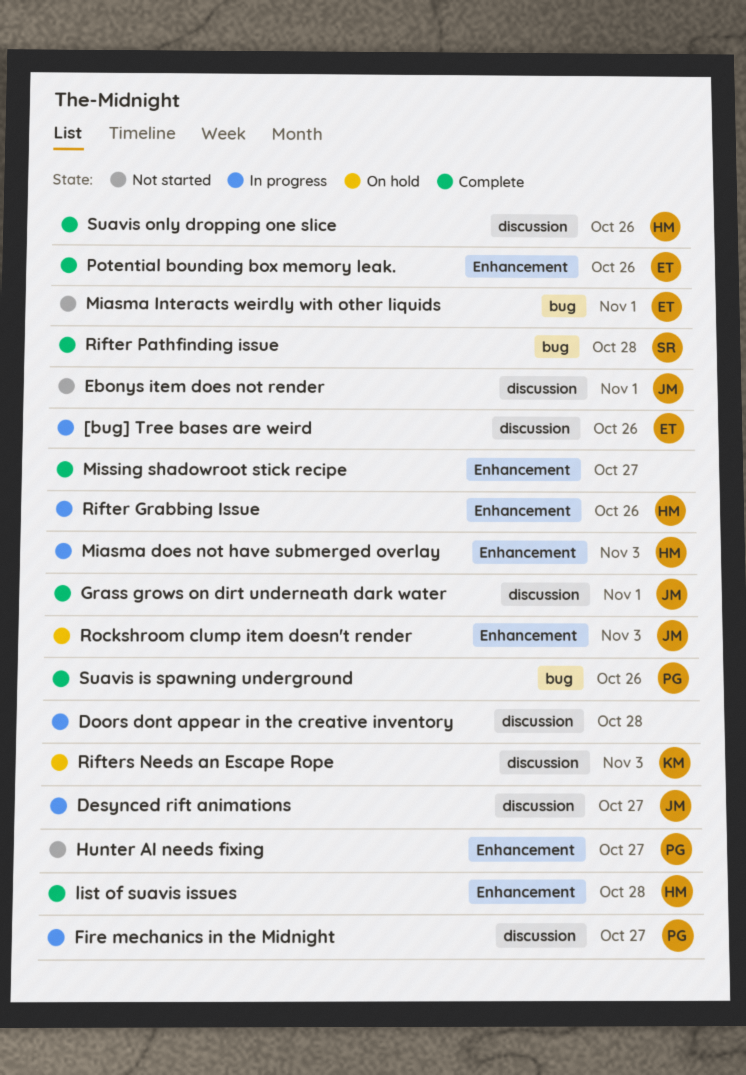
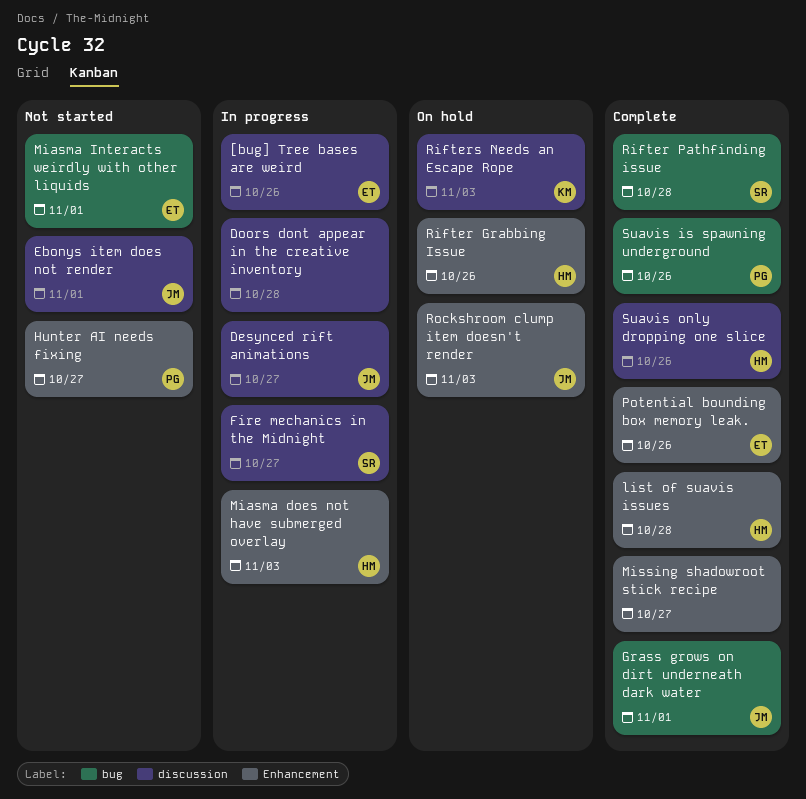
Fire mechanics in the Midnight, owner: PG -> SR
Grass grows on dirt underneath dark water, label: discussion -> bug
Rifter Grabbing Issue, status: In progress -> On hold

